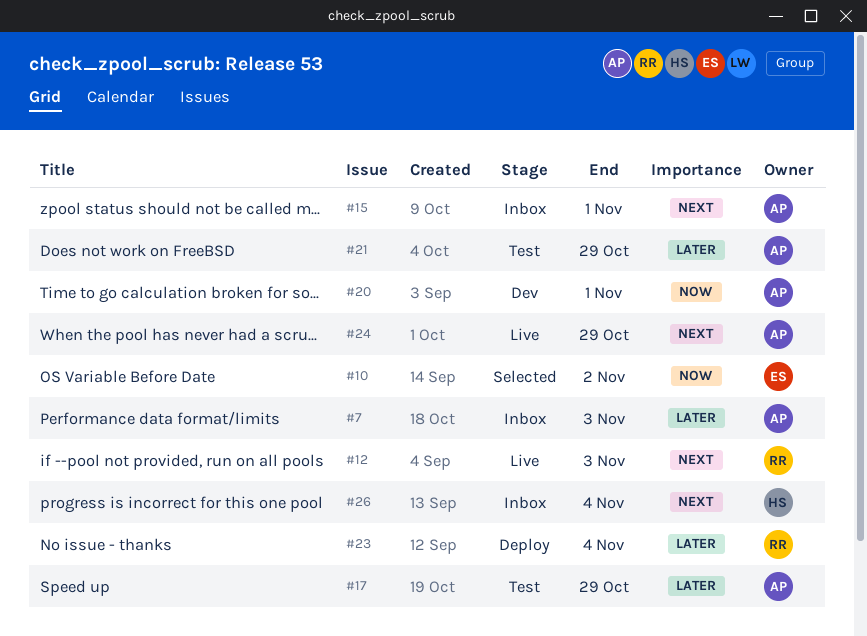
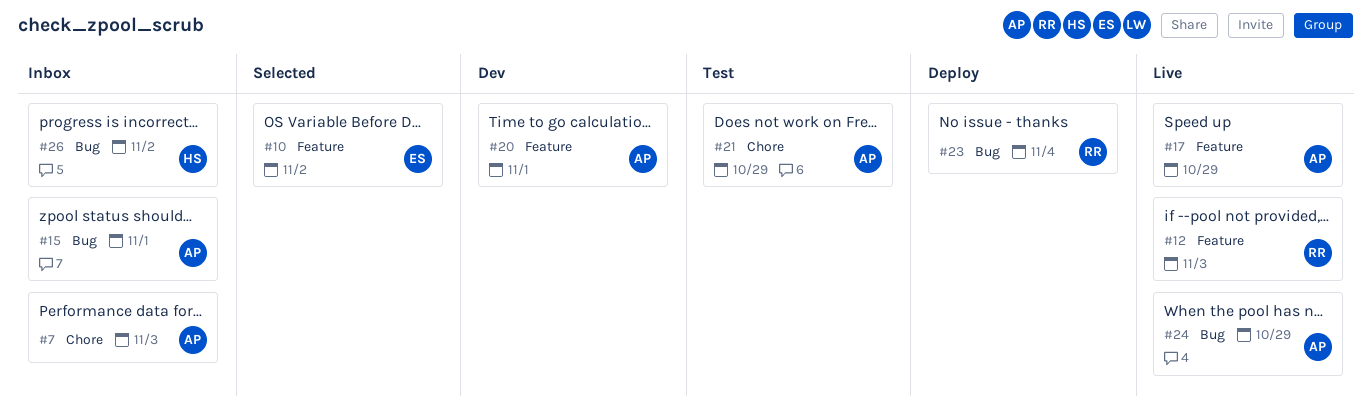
#17, status: Test -> Live
#26, due: Nov 4 -> Nov 2

